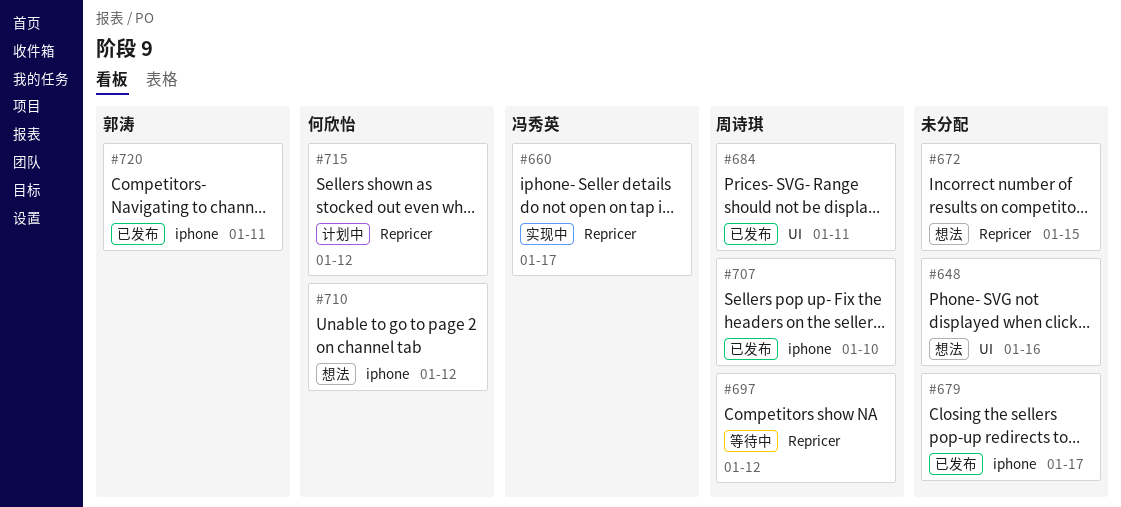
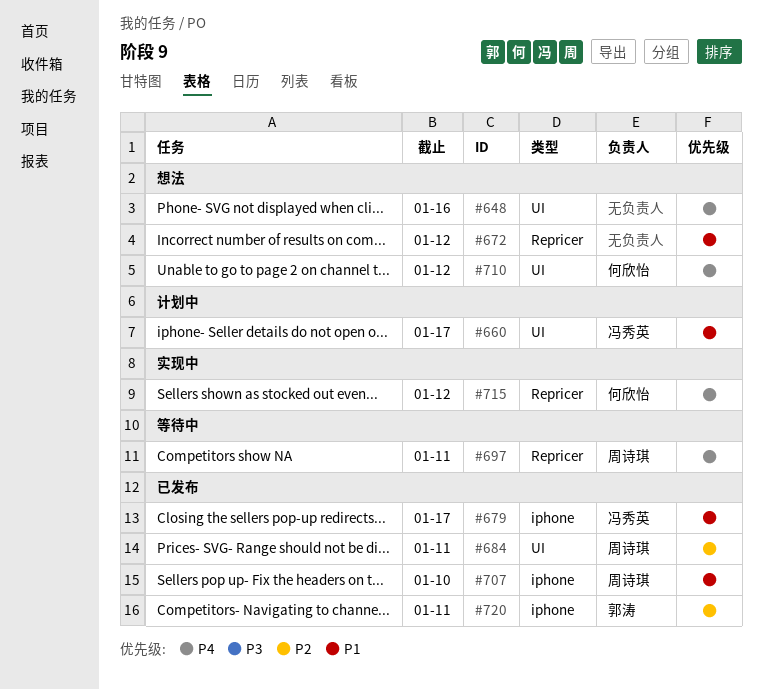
#660, status: 实现中 -> 计划中
#660, label: Repricer -> UI
#672, due: Jan 15 -> Jan 12
#679, owner: none -> 冯秀英
#697, due: Jan 12 -> Jan 11
#710, label: iphone -> UI
#715, status: 计划中 -> 实现中

